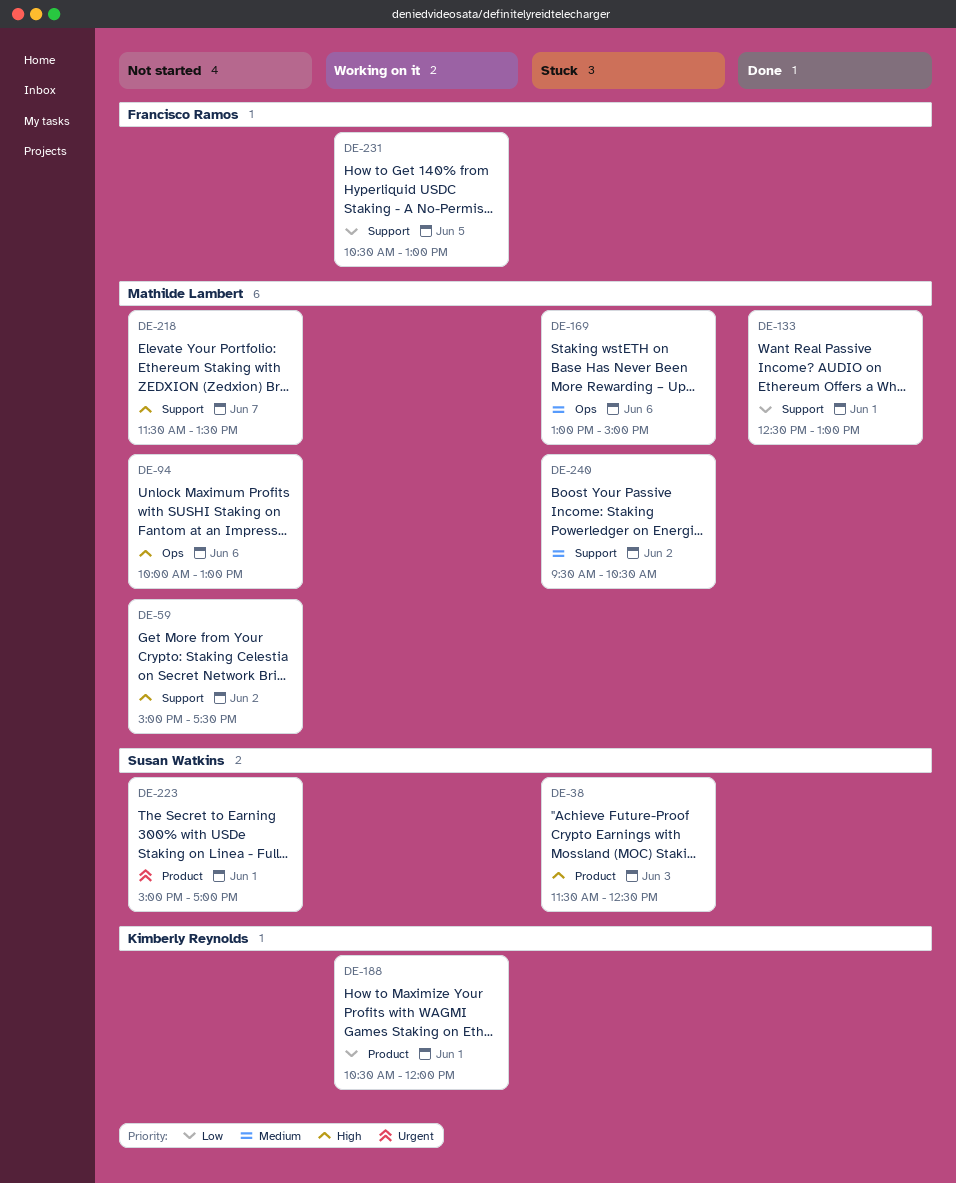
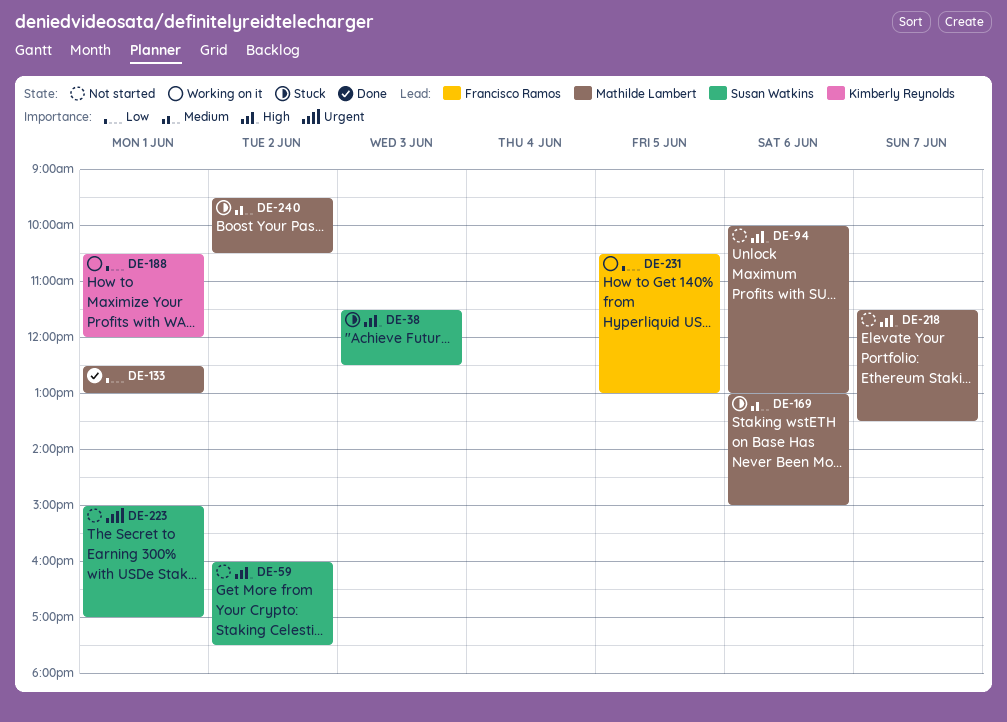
DE-59, owner: Mathilde Lambert -> Susan Watkins
DE-59, begins: 15:00 -> 16:00

